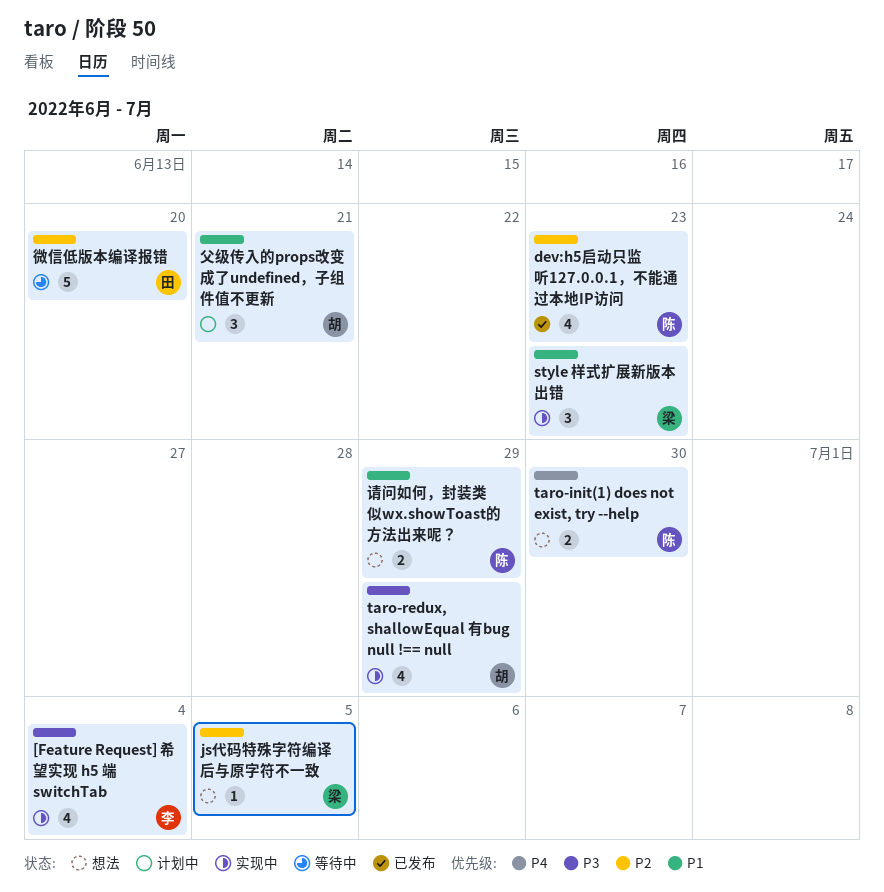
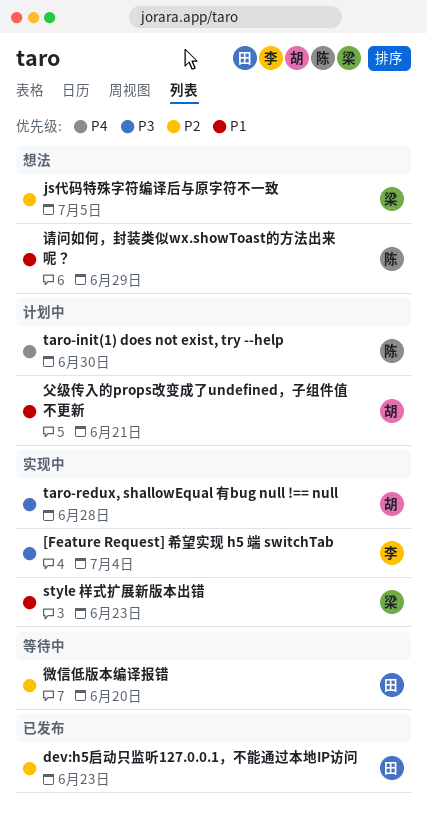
dev:h5启动只监听127.0.0.1，不能通过本地IP访问, owner: 陈 -> 田
taro-init(1) does not exist, try --help, status: 想法 -> 计划中
taro-redux, shallowEqual 有bug null !== null, due: Jun 29 -> Jun 28

